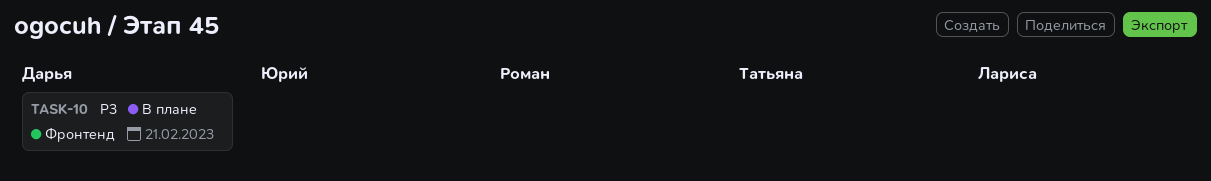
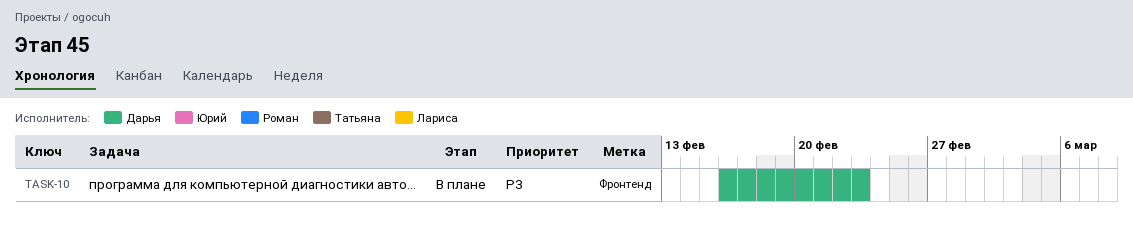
TASK-10, due: Feb 21 -> Feb 23

